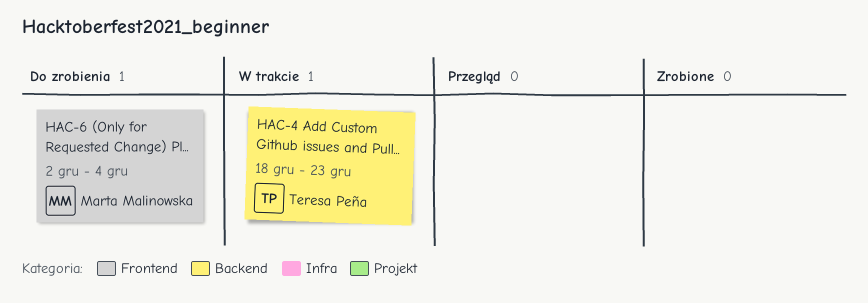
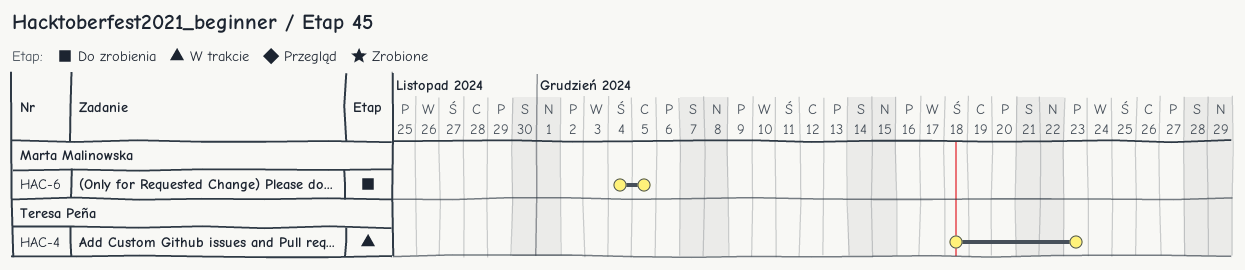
HAC-6, start: Dec 2 -> Dec 4
HAC-6, due: Dec 4 -> Dec 5

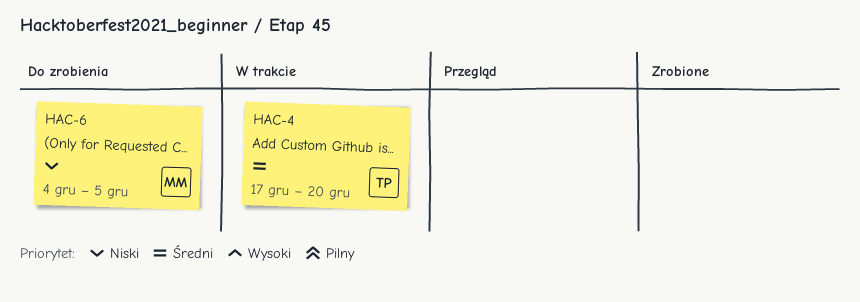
HAC-4, start: Dec 18 -> Dec 17
HAC-4, due: Dec 23 -> Dec 20

